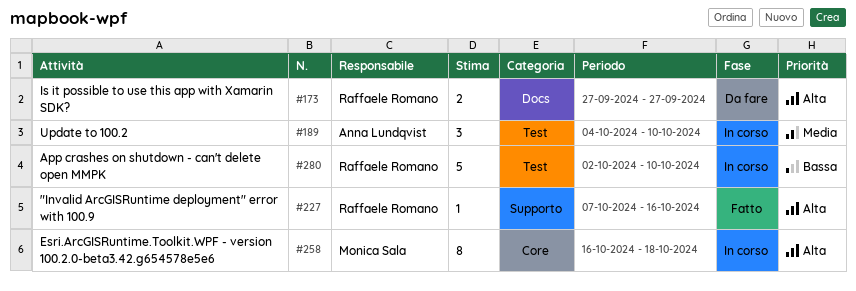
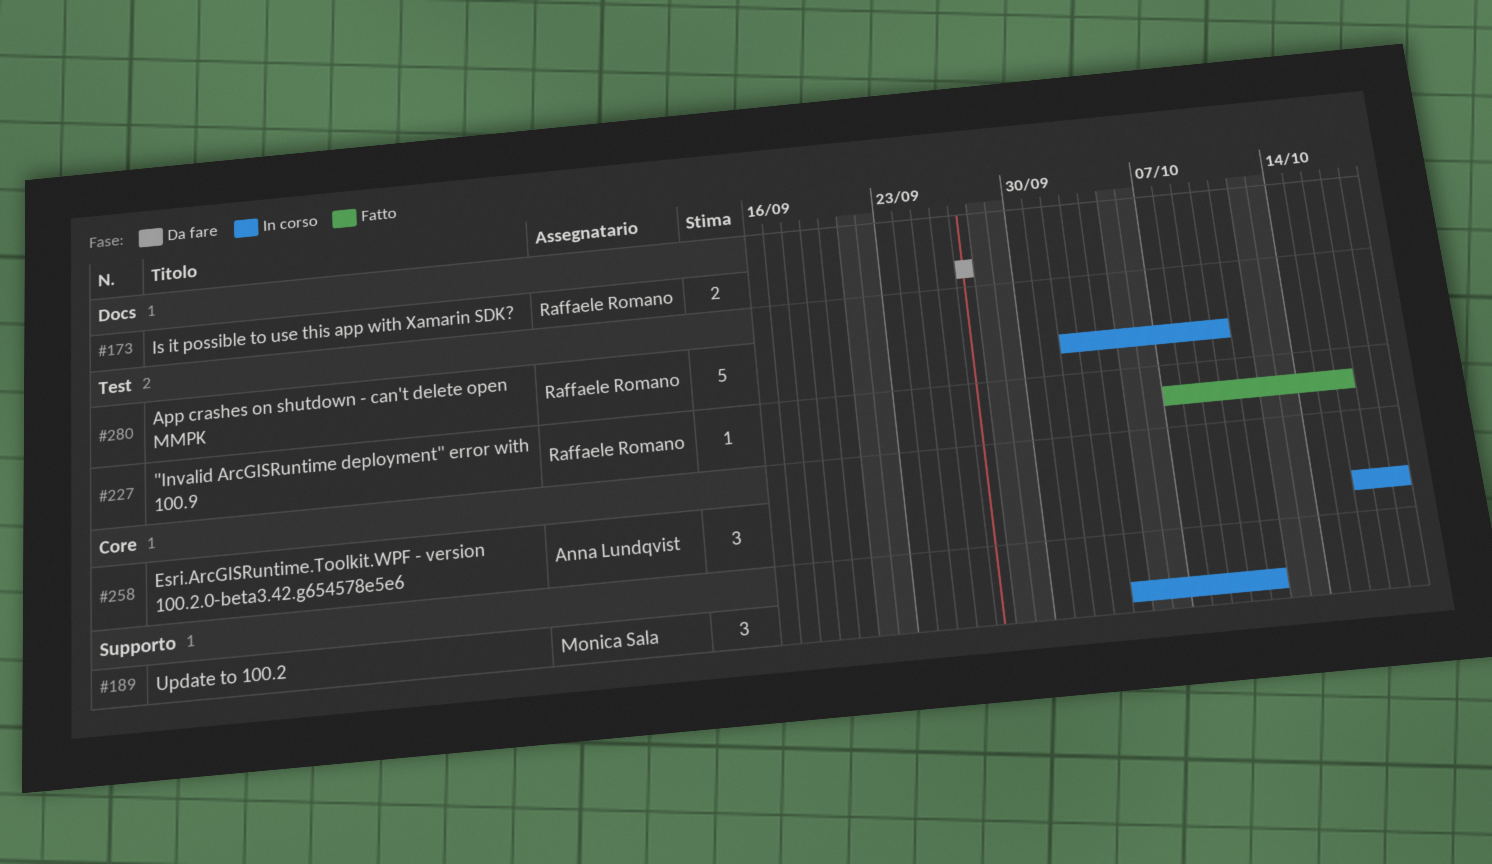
#189, owner: Anna Lundqvist -> Monica Sala
#189, label: Test -> Supporto
#189, due: Oct 10 -> Oct 11
#227, label: Supporto -> Test
#258, owner: Monica Sala -> Anna Lundqvist
#258, estimate: 8 -> 3

